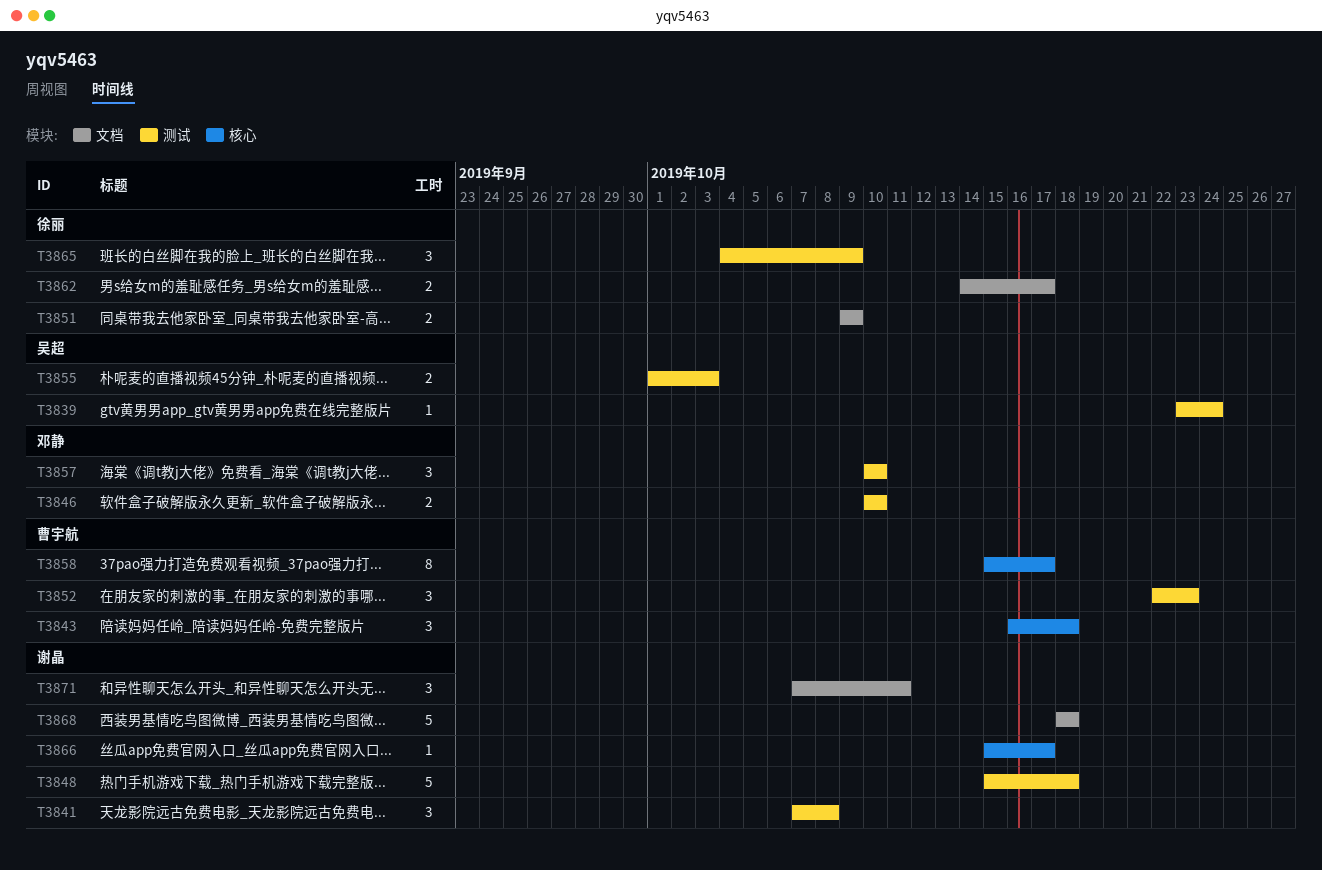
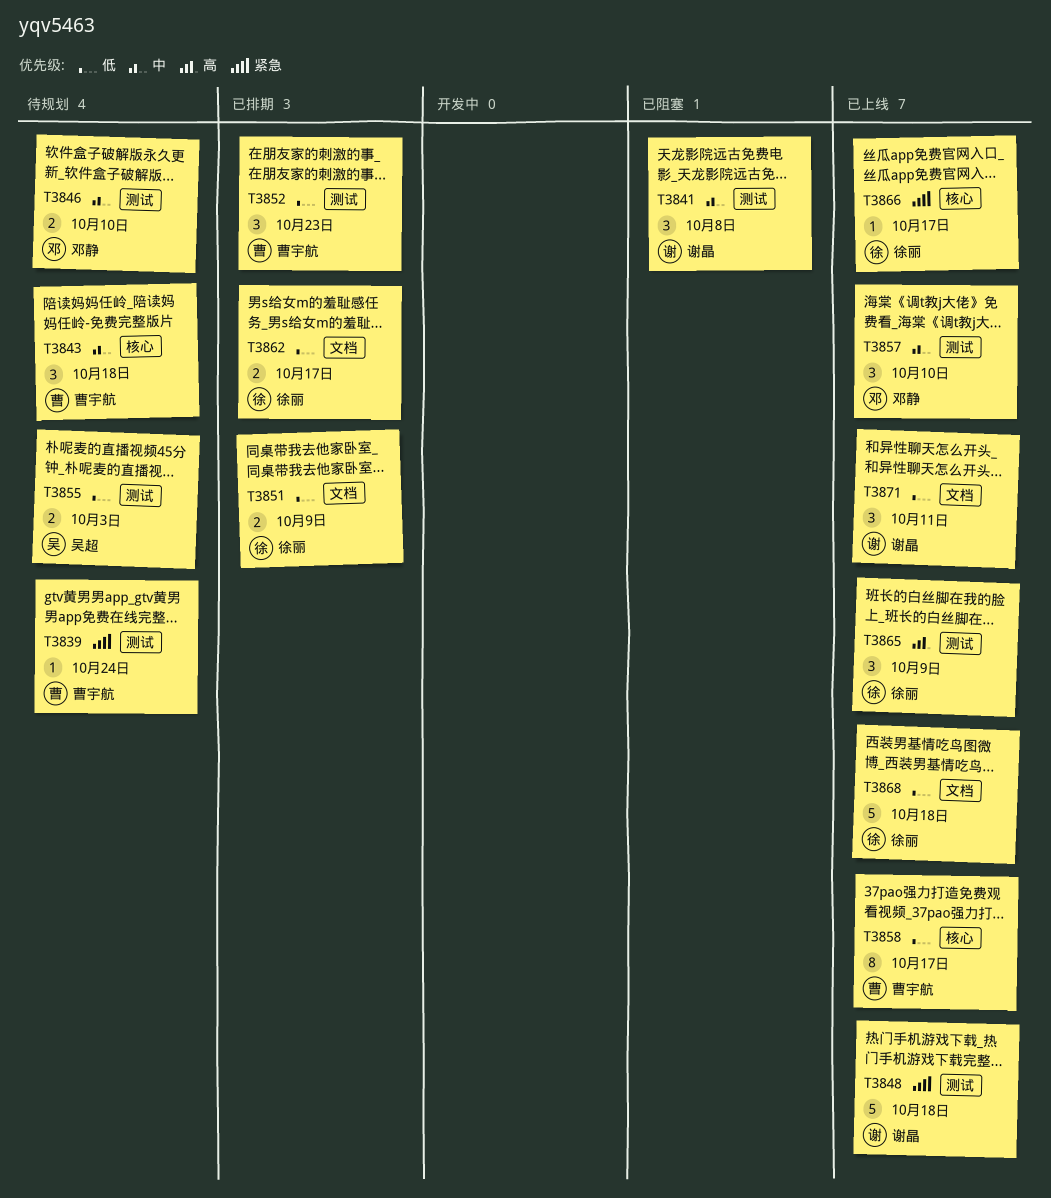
T3839, owner: 吴超 -> 曹宇航
T3866, owner: 谢晶 -> 徐丽
T3868, owner: 谢晶 -> 徐丽

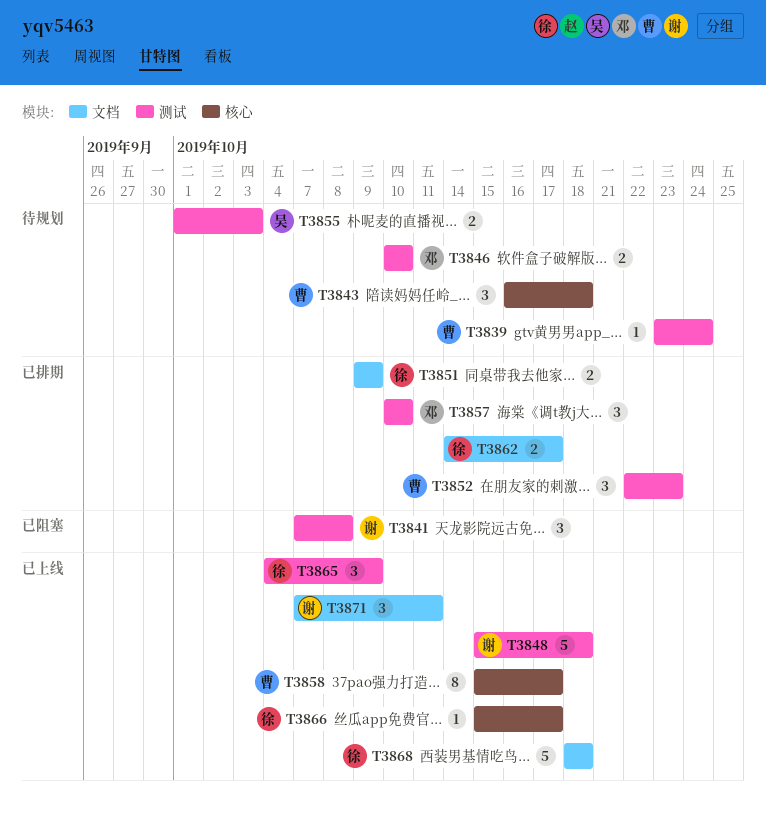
T3857, status: 已上线 -> 已排期

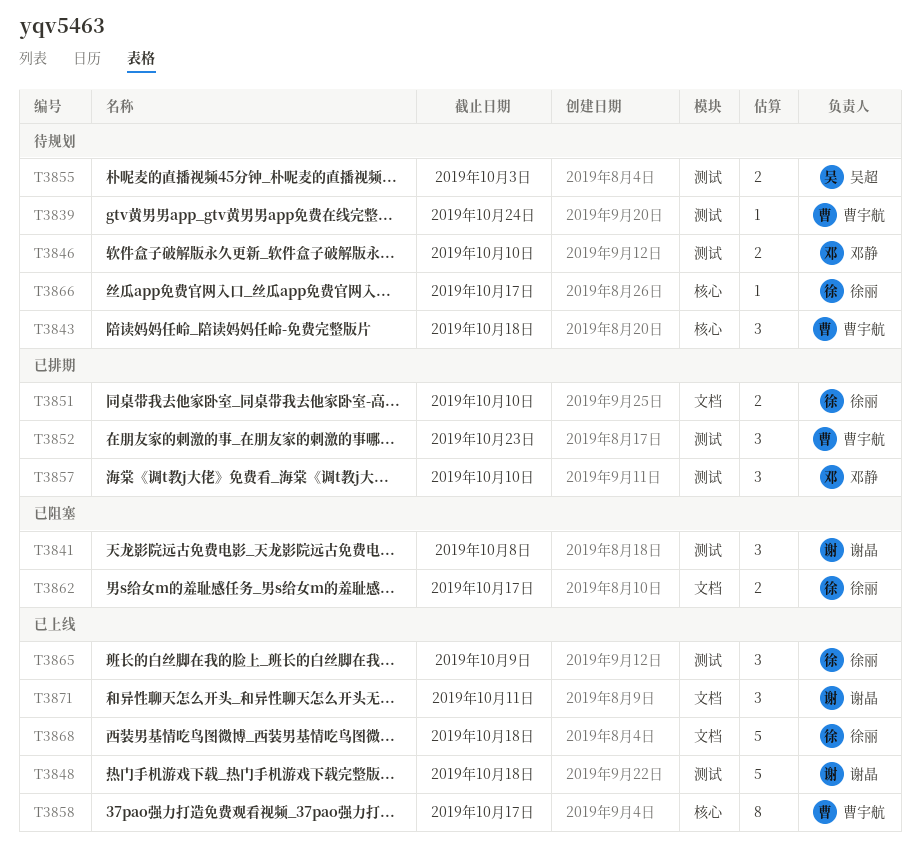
T3851, due: Oct 9 -> Oct 10
T3862, status: 已排期 -> 已阻塞
T3866, status: 已上线 -> 待规划

